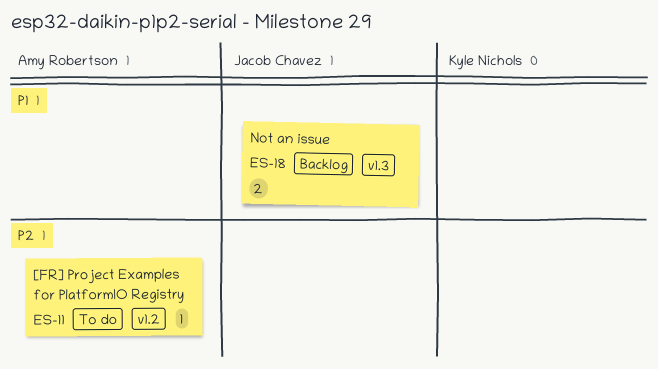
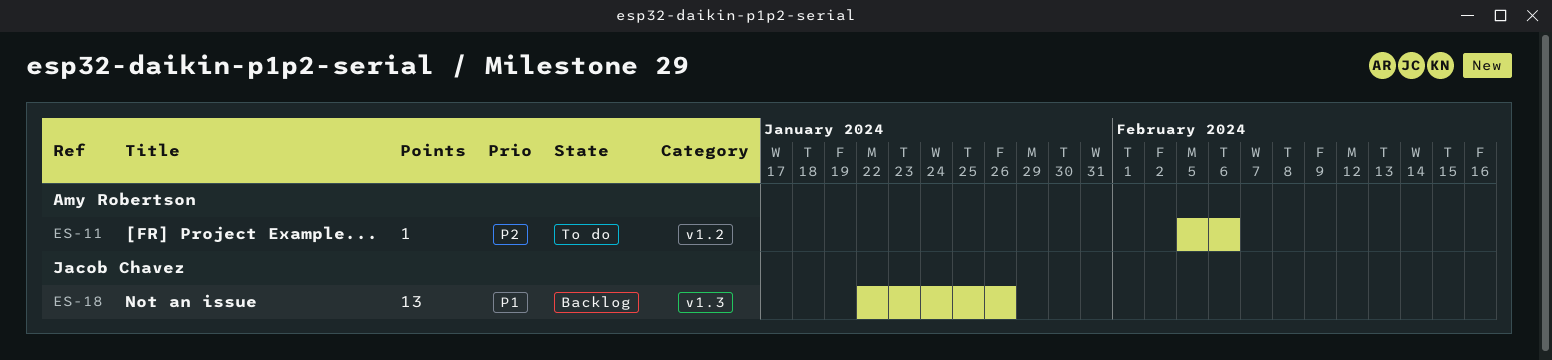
ES-18, estimate: 2 -> 13

